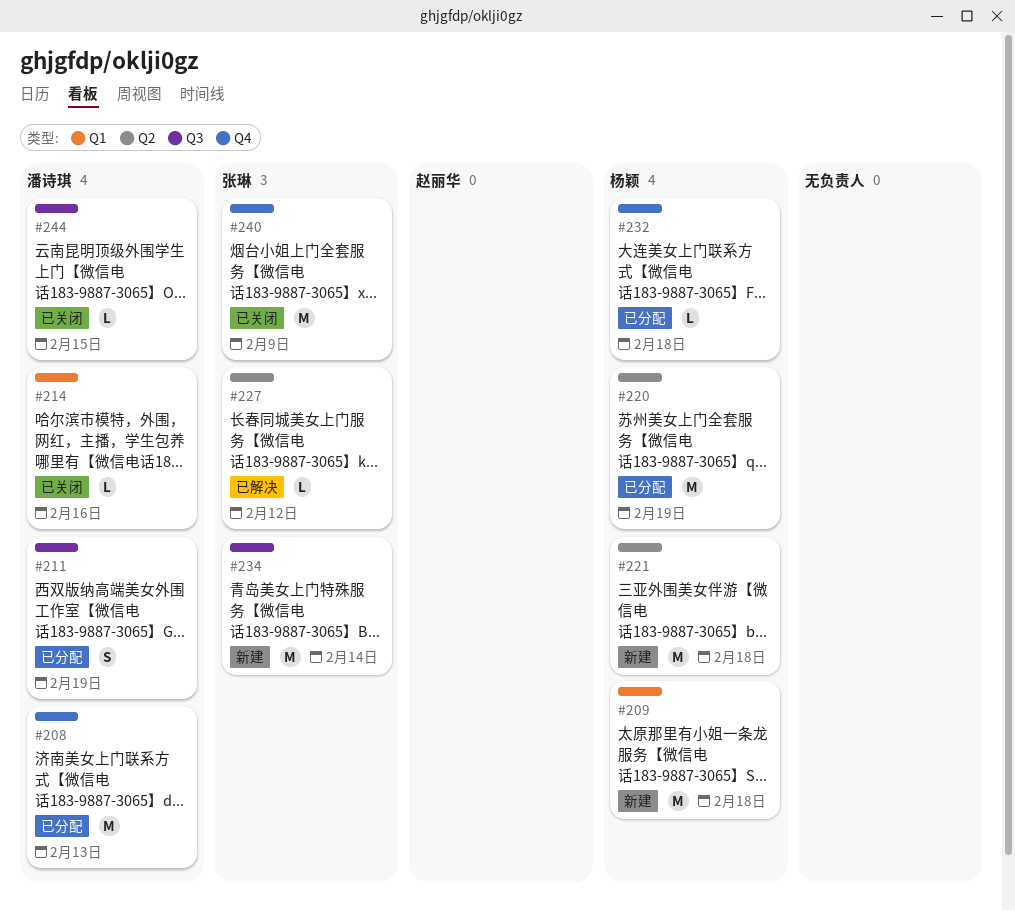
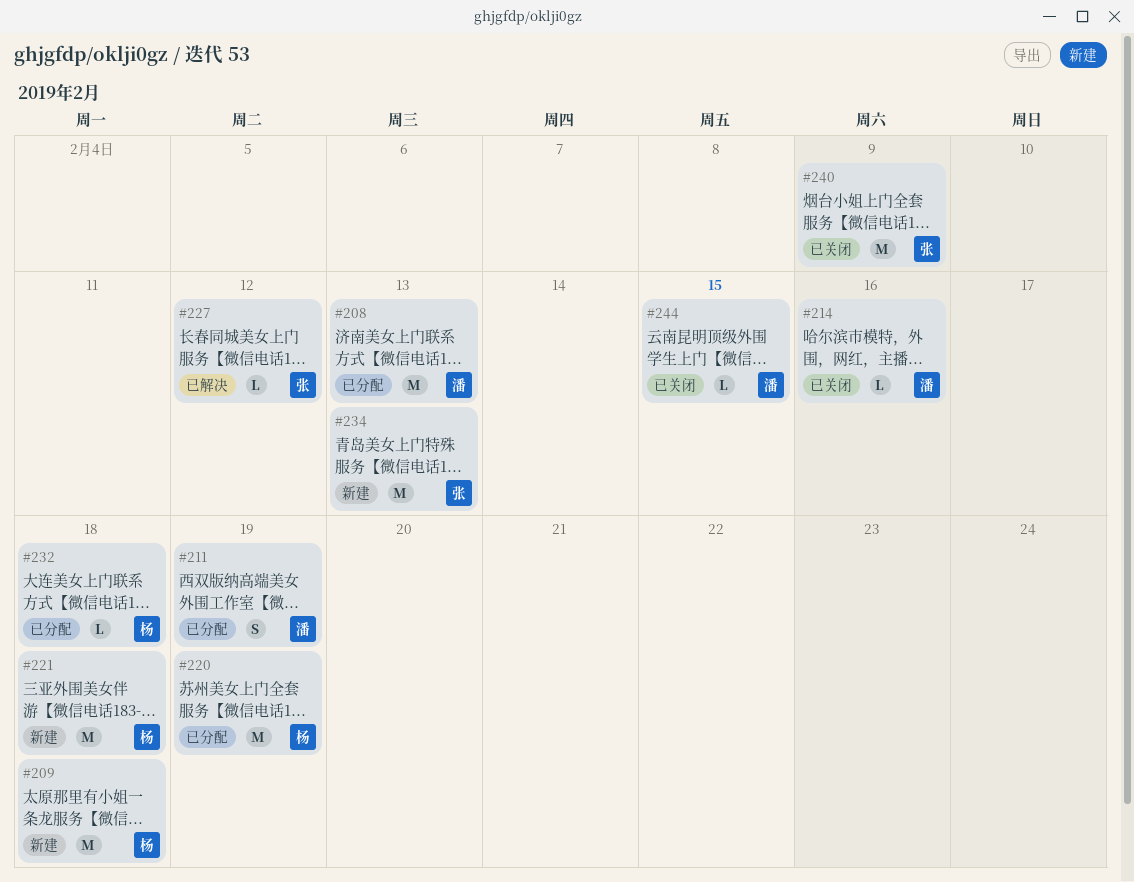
#234, due: Feb 14 -> Feb 13

